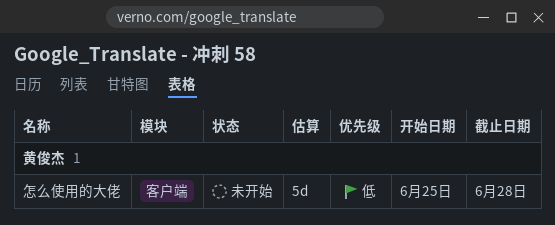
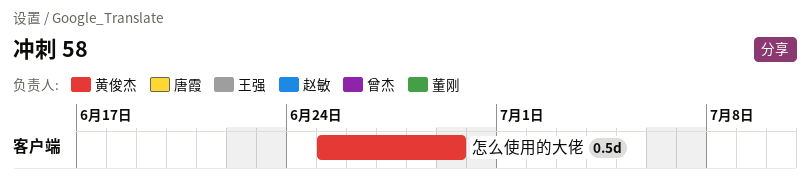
怎么使用的大佬, estimate: 5d -> 0.5d
怎么使用的大佬, due: Jun 28 -> Jun 29

